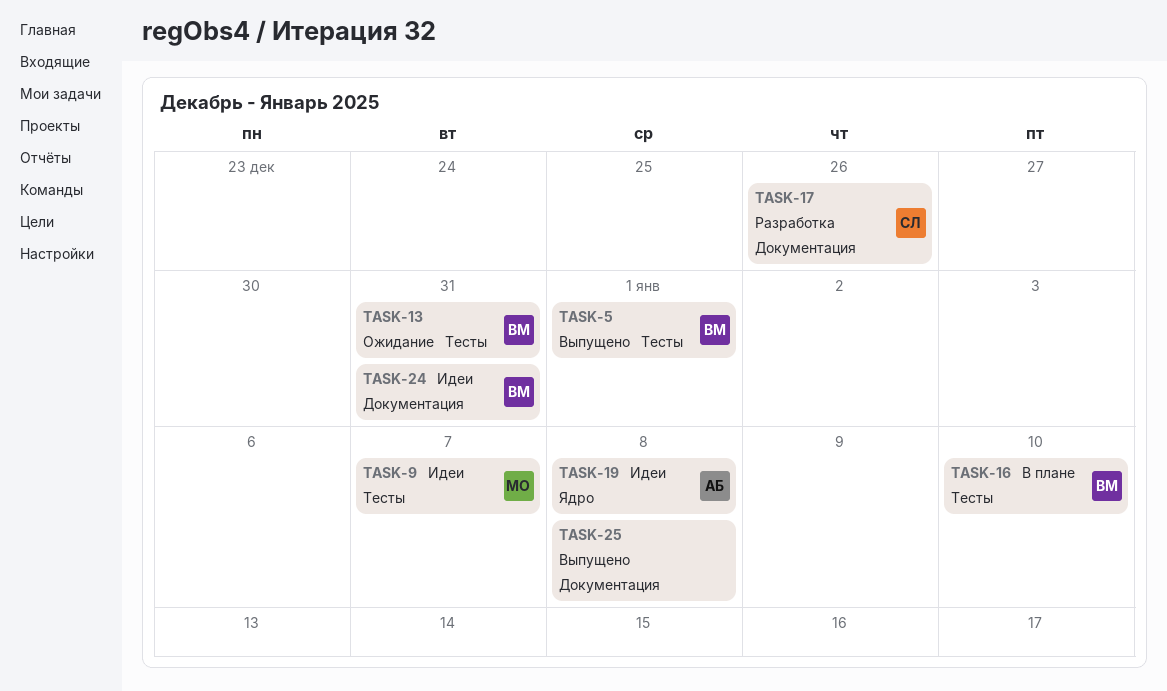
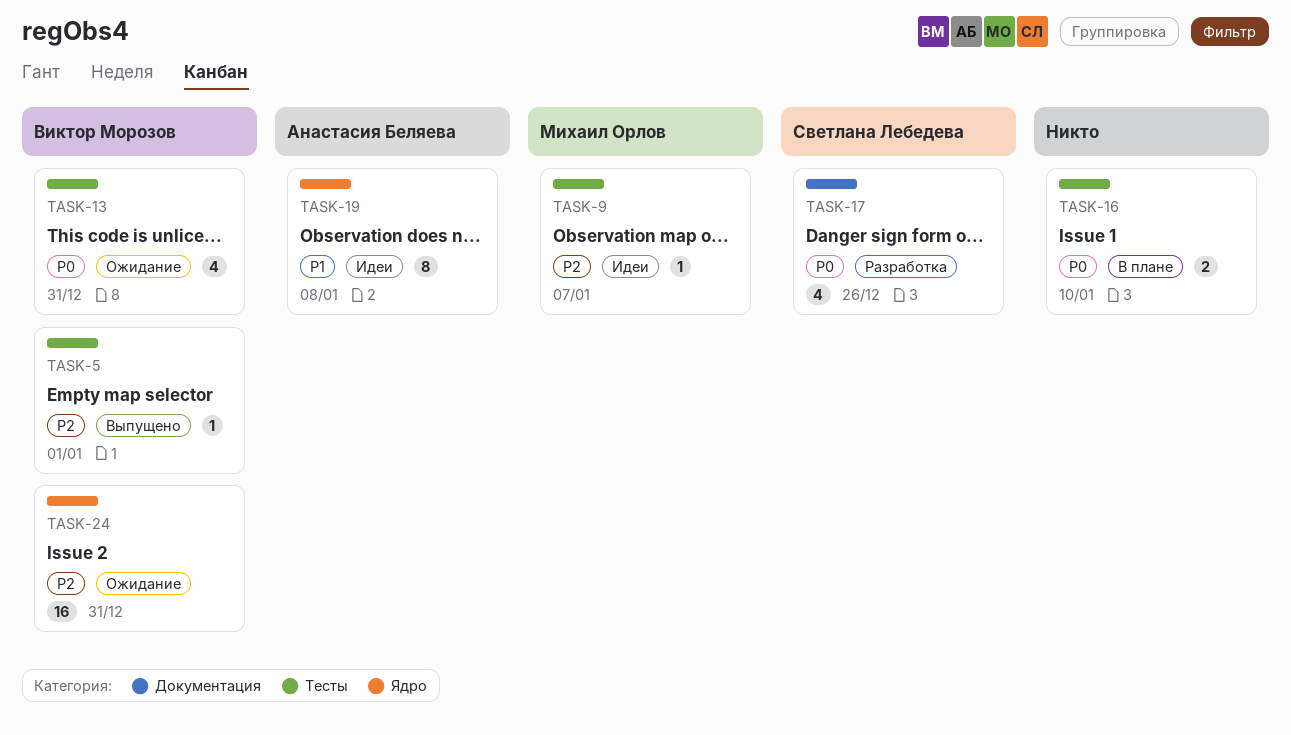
TASK-16, owner: Виктор Морозов -> none
TASK-24, status: Идеи -> Ожидание
TASK-24, label: Документация -> Ядро
TASK-25: present -> none

